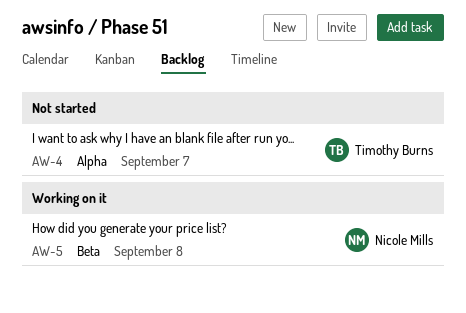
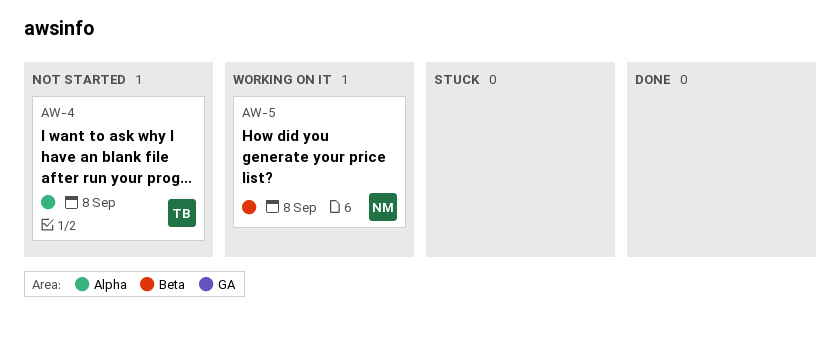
AW-4, due: Sep 7 -> Sep 8

